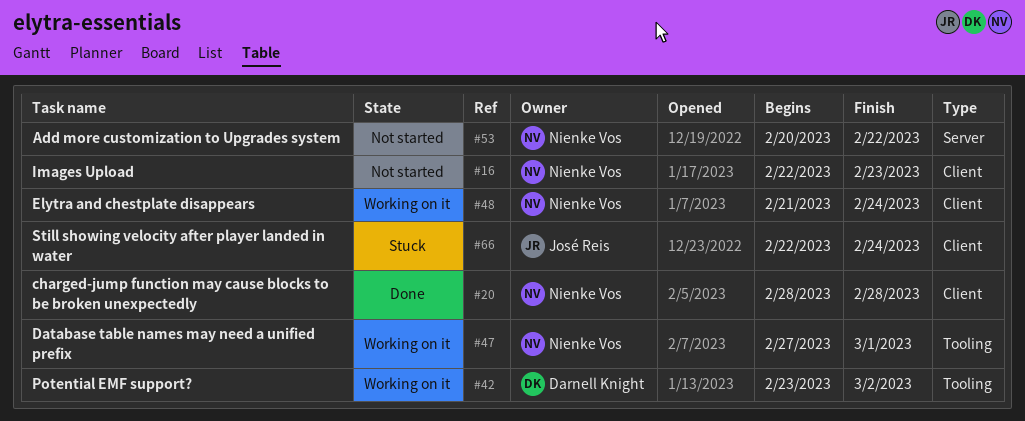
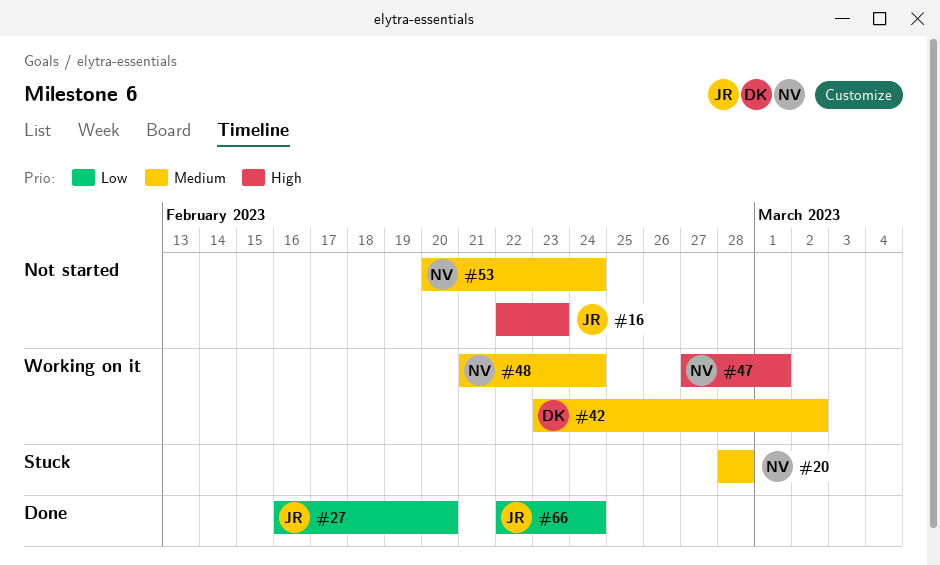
#16, owner: Nienke Vos -> José Reis
#20, status: Done -> Stuck
#27: none -> present
#53, due: Feb 22 -> Feb 24
#66, status: Stuck -> Done

